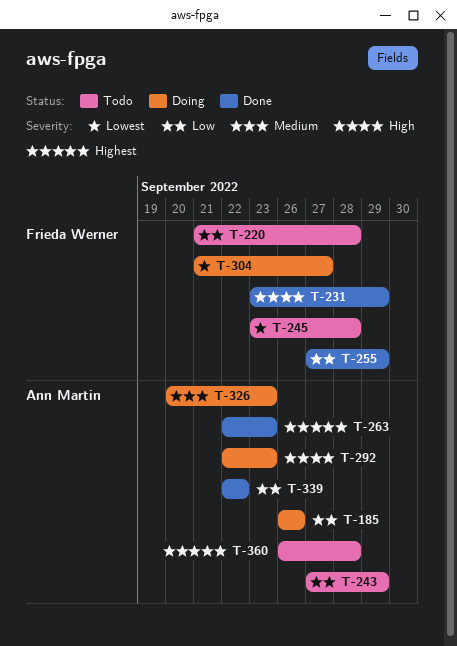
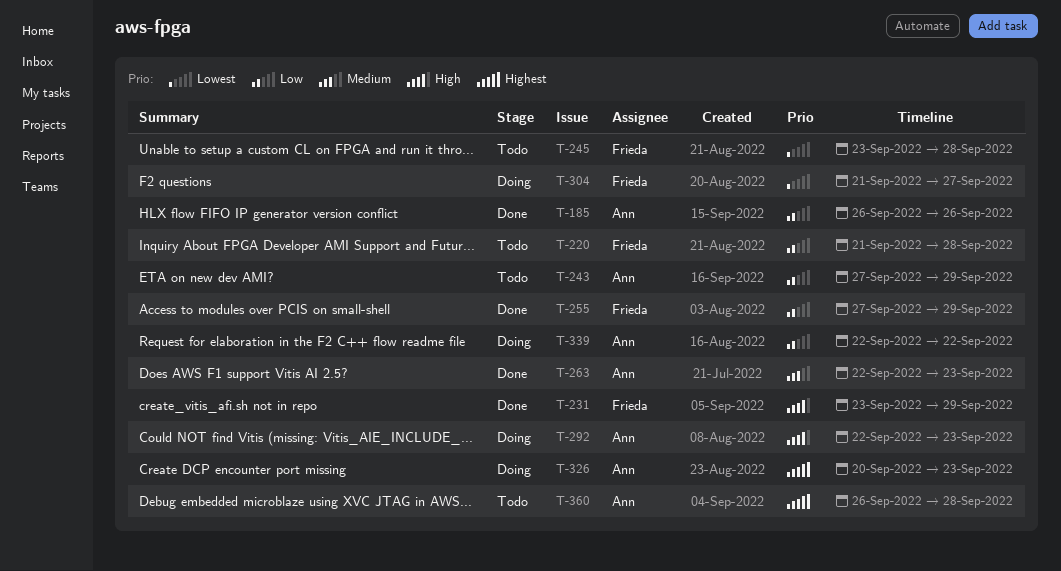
T-185, status: Doing -> Done
T-263, priority: Highest -> Medium
T-326, priority: Medium -> Highest
T-339, status: Done -> Doing

